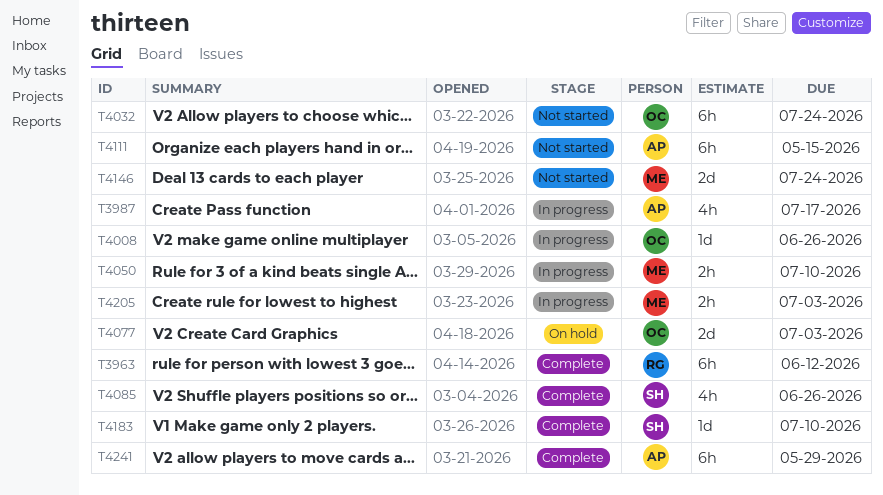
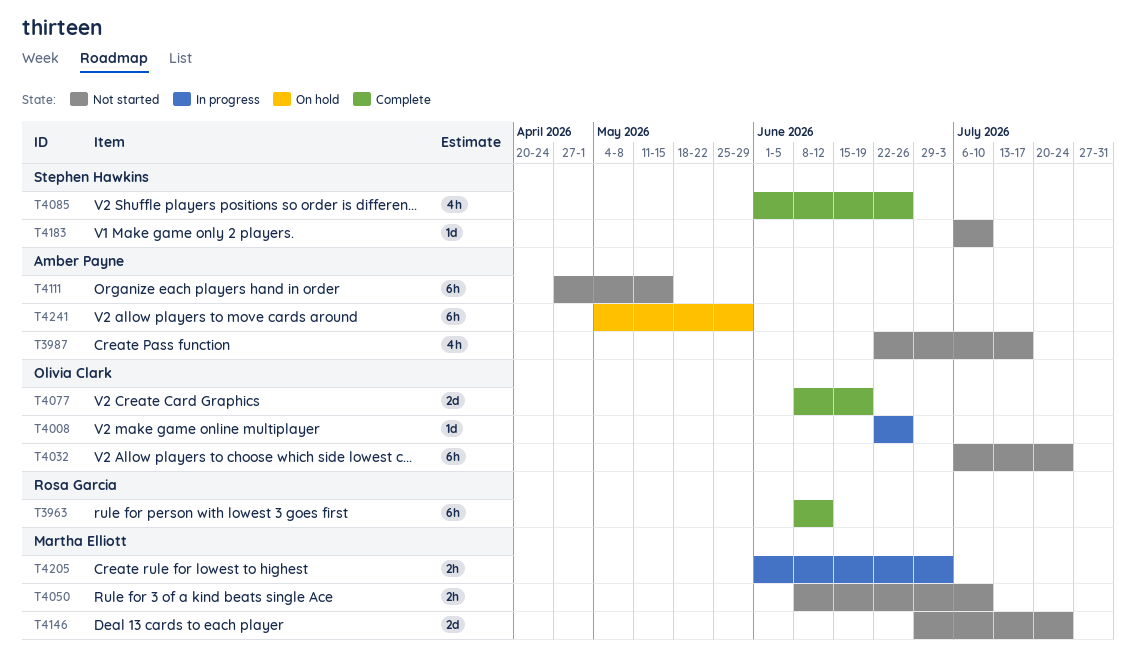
T3987, status: In progress -> Not started
T4050, status: In progress -> Not started
T4077, status: On hold -> Complete
T4077, due: Jul 3 -> Jun 19
T4183, status: Complete -> Not started
T4241, status: Complete -> On hold

